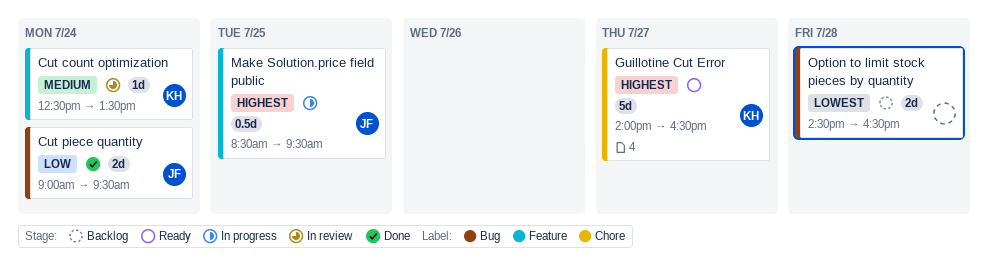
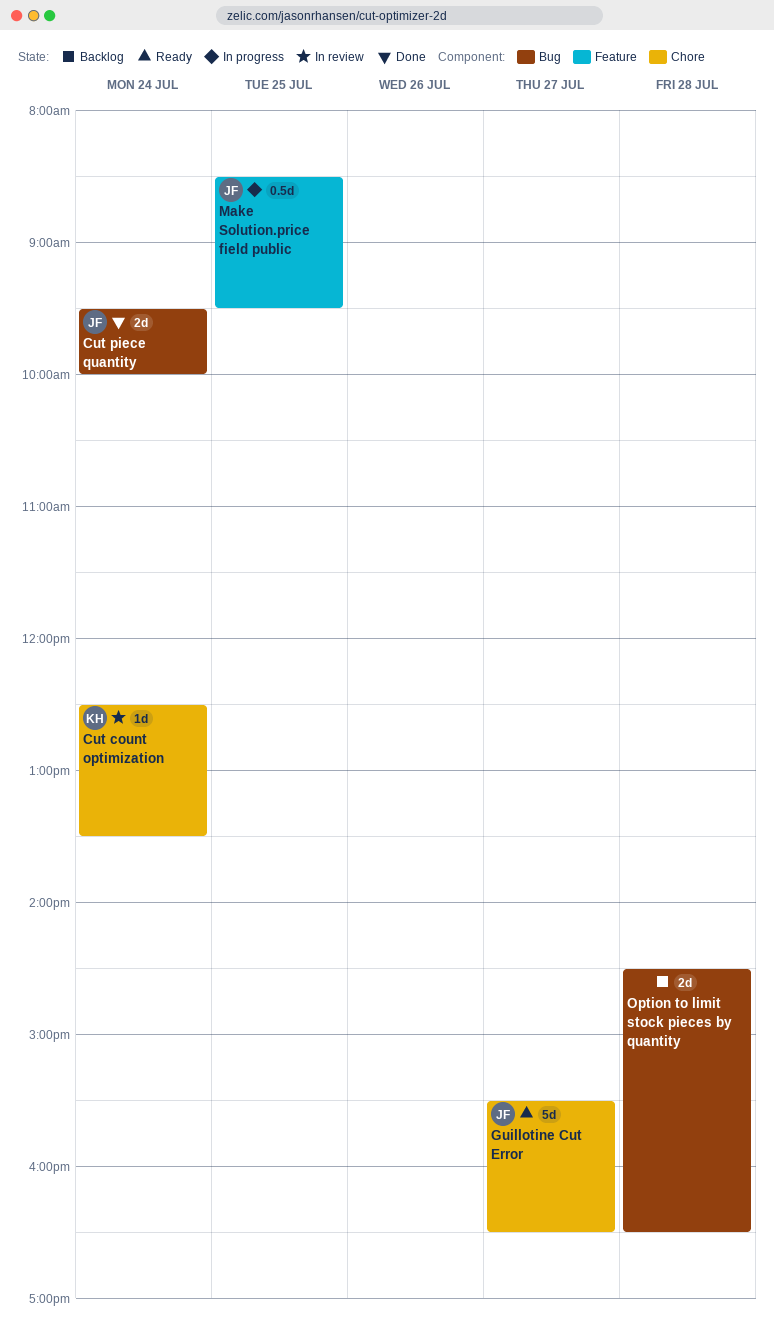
Cut count optimization, label: Feature -> Chore
Cut piece quantity, begins: 09:00 -> 09:30
Cut piece quantity, ends: 09:30 -> 10:00
Guillotine Cut Error, owner: KH -> JF
Guillotine Cut Error, begins: 14:00 -> 15:30

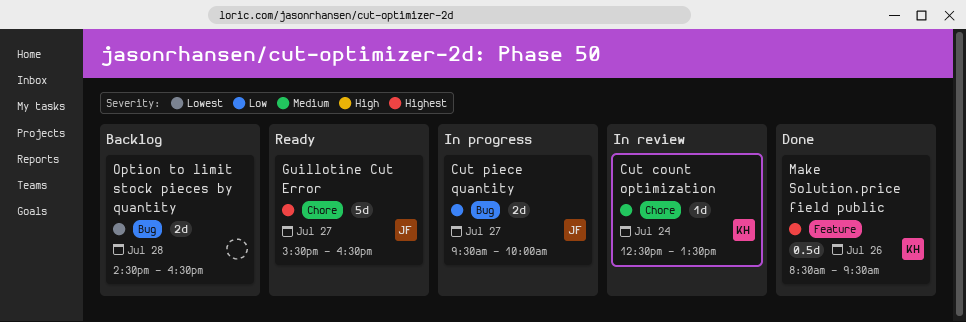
Cut piece quantity, status: Done -> In progress
Cut piece quantity, day: Jul 24 -> Jul 27
Make Solution.price field public, status: In progress -> Done
Make Solution.price field public, owner: JF -> KH
Make Solution.price field public, day: Jul 25 -> Jul 26

